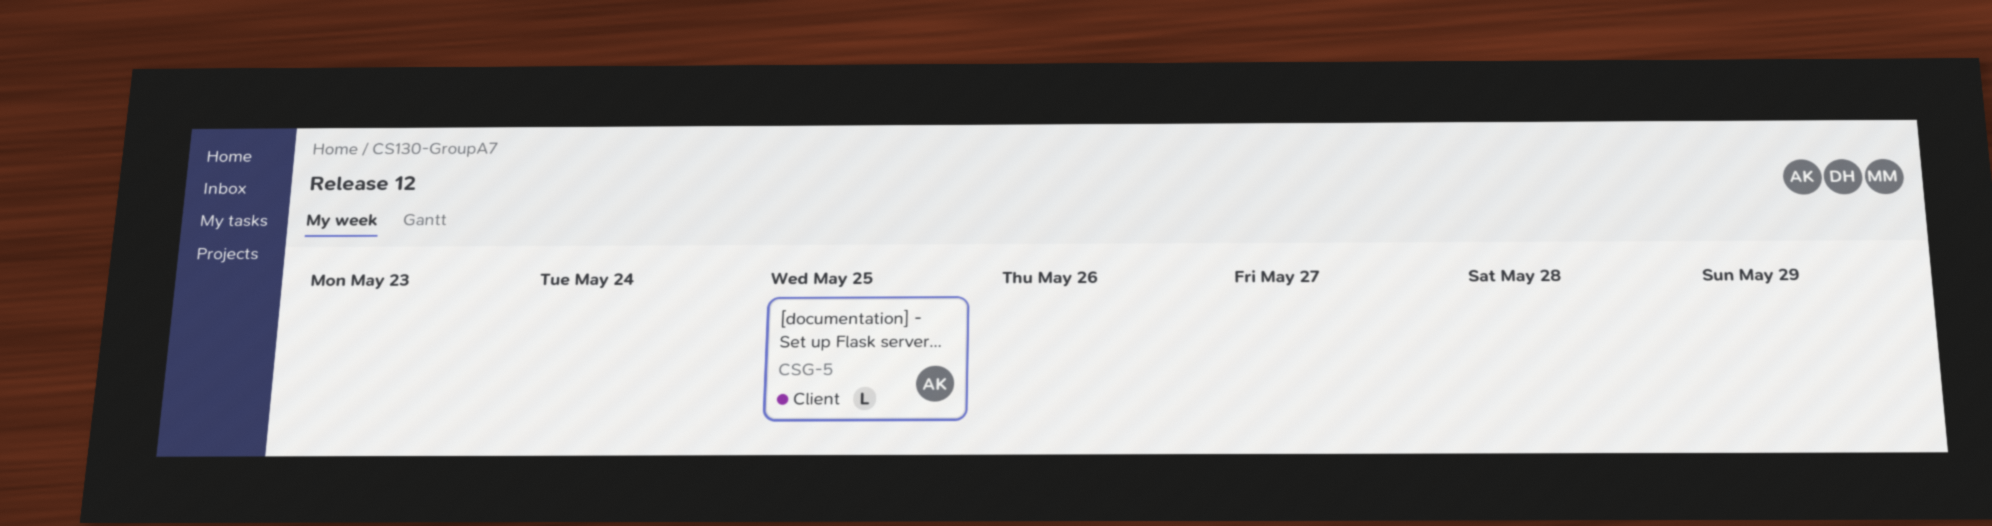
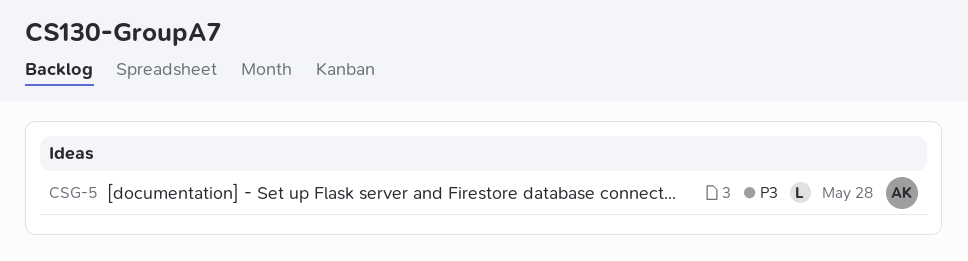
CSG-5, due: May 25 -> May 28

